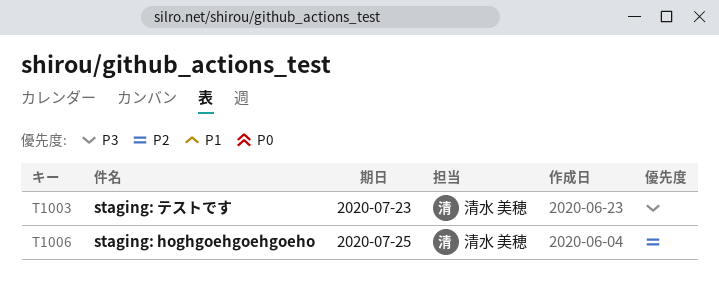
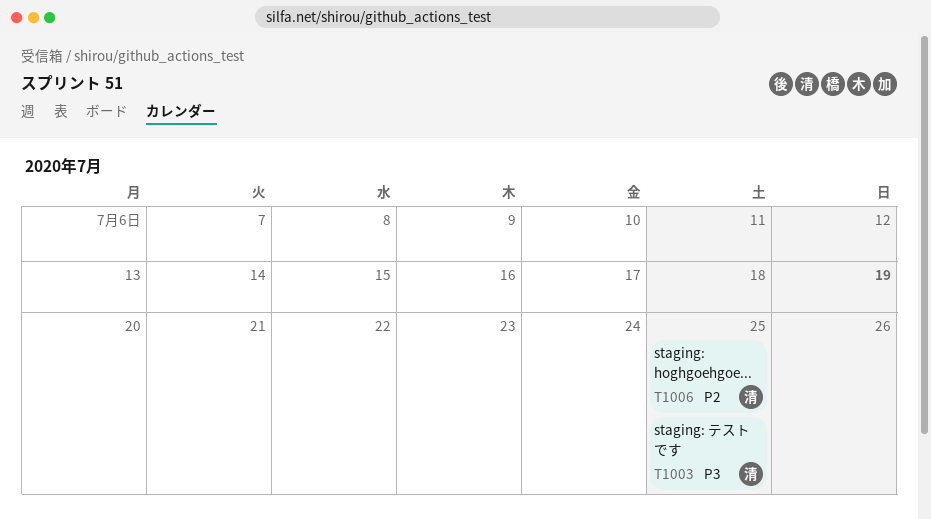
T1003, due: Jul 23 -> Jul 25

